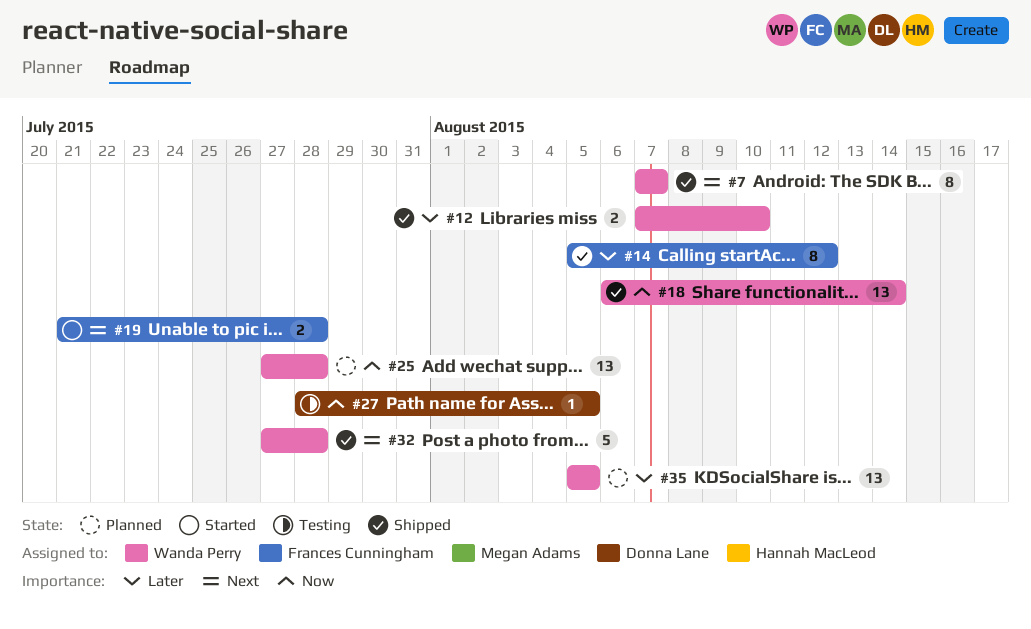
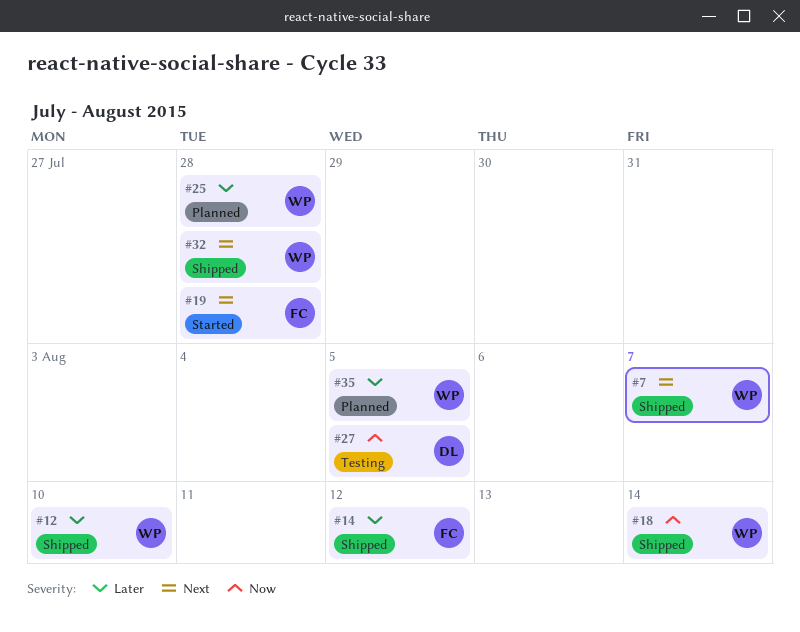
#25, priority: Now -> Later

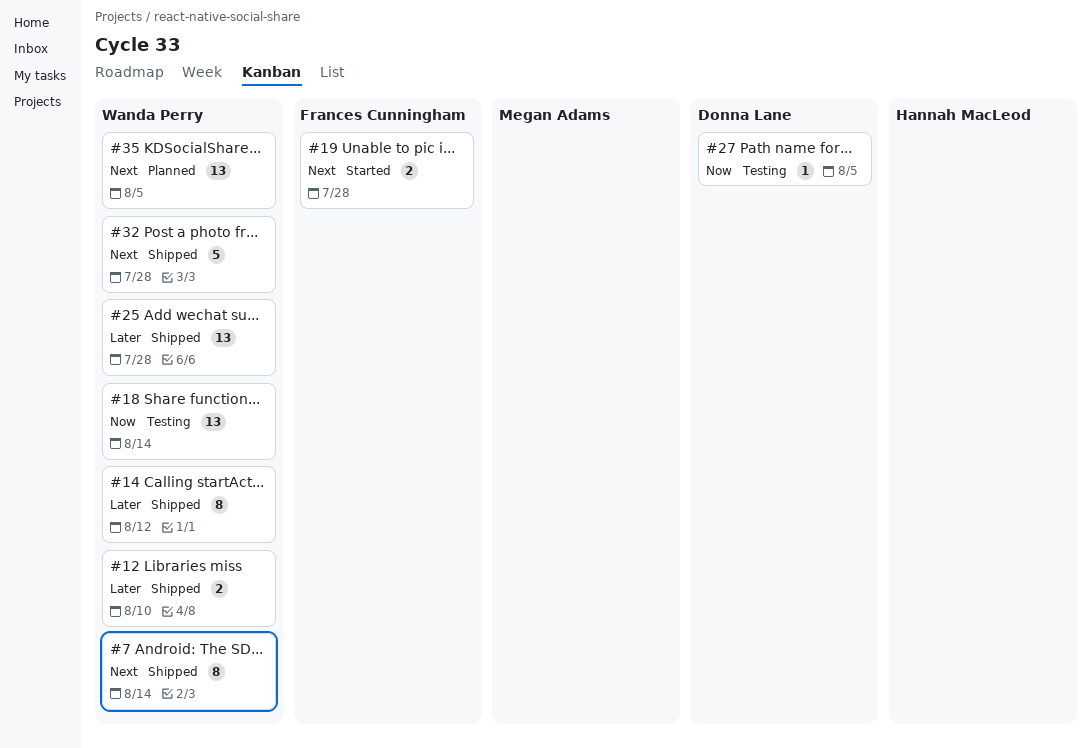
#7, due: Aug 7 -> Aug 14
#14, owner: Frances Cunningham -> Wanda Perry
#18, status: Shipped -> Testing
#25, status: Planned -> Shipped
#35, priority: Later -> Next

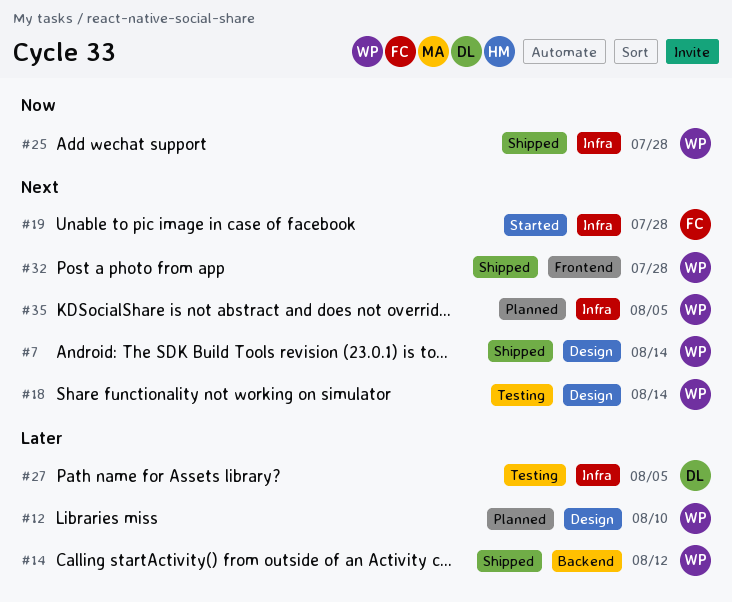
#12, status: Shipped -> Planned
#18, priority: Now -> Next
#25, priority: Later -> Now
#27, priority: Now -> Later

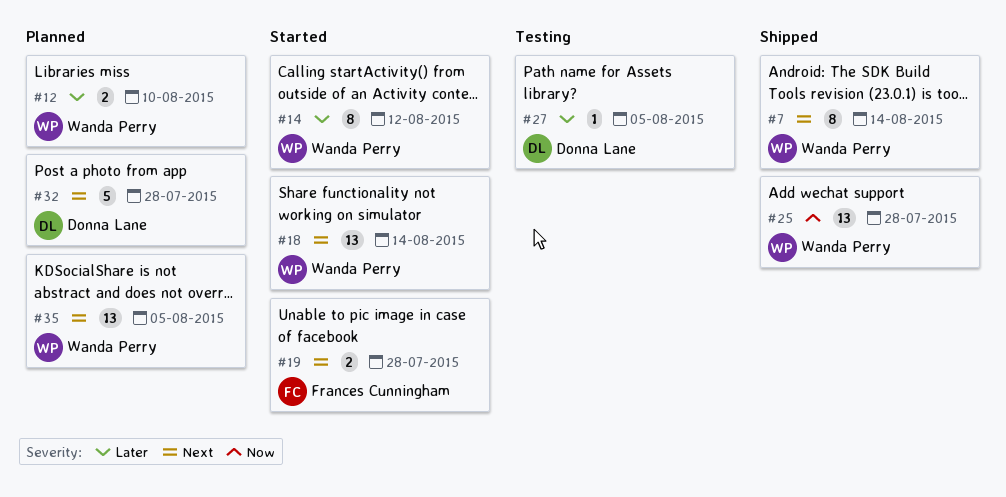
#14, status: Shipped -> Started
#18, status: Testing -> Started
#32, status: Shipped -> Planned
#32, owner: Wanda Perry -> Donna Lane

